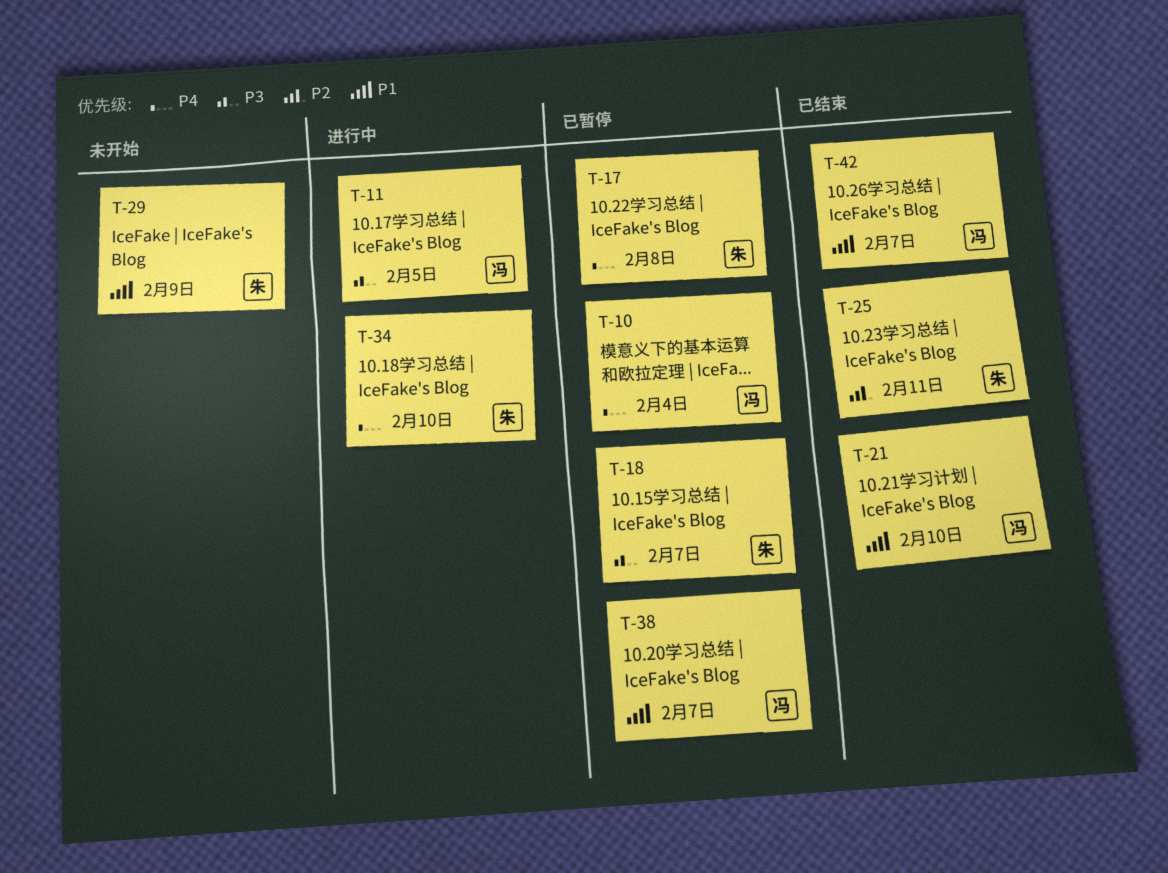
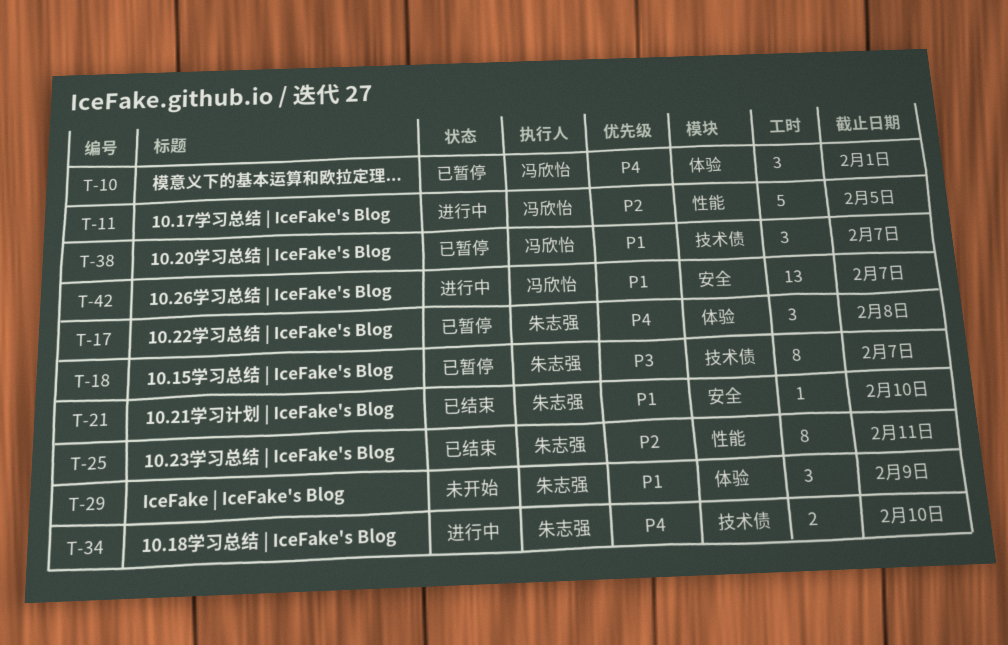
T-10, due: Feb 4 -> Feb 1
T-11, priority: P3 -> P2
T-21, owner: 冯欣怡 -> 朱志强
T-42, status: 已结束 -> 进行中

